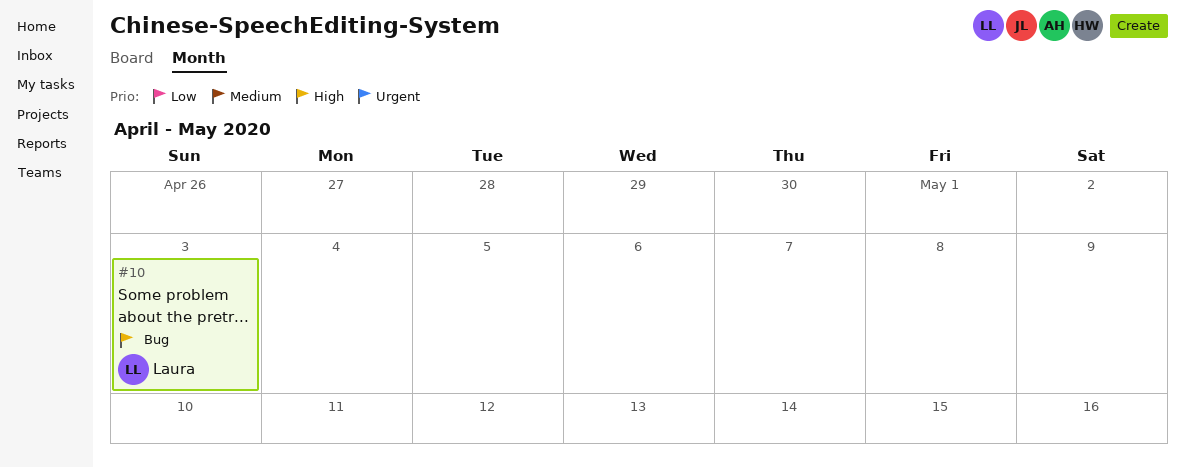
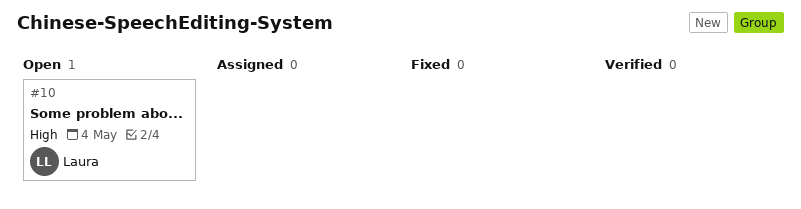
#10, due: May 3 -> May 4

